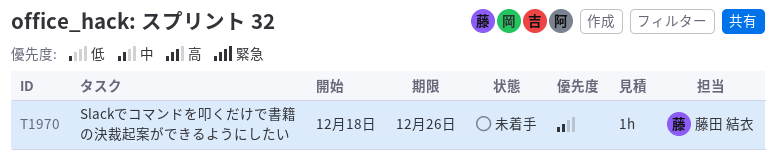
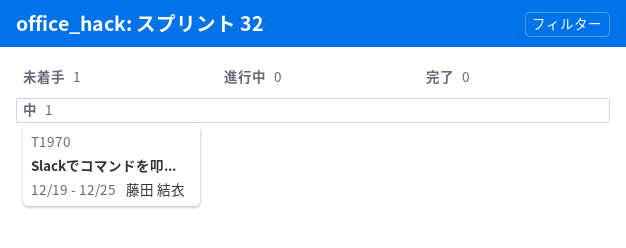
T1970, start: Dec 18 -> Dec 19
T1970, due: Dec 26 -> Dec 25

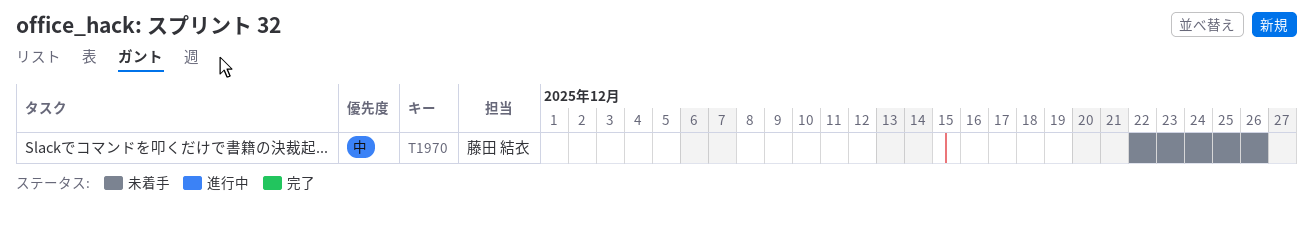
T1970, start: Dec 19 -> Dec 22
T1970, due: Dec 25 -> Dec 26

